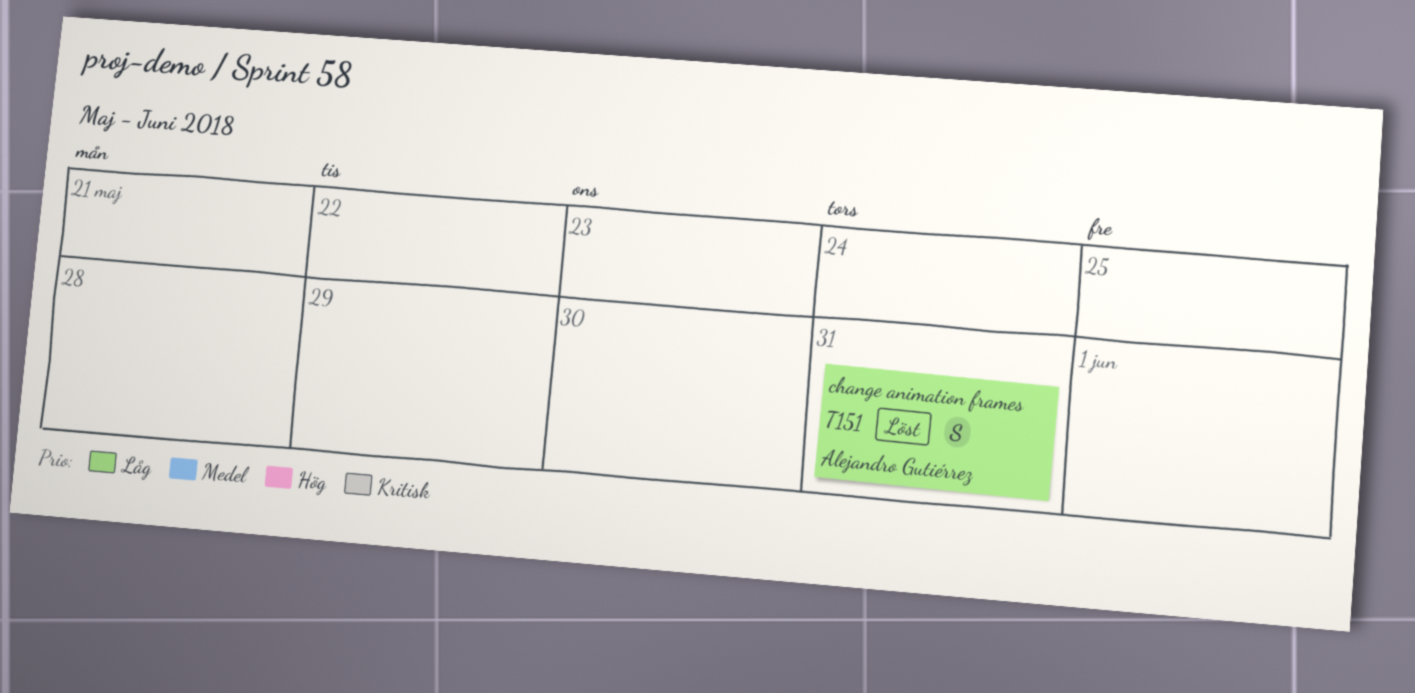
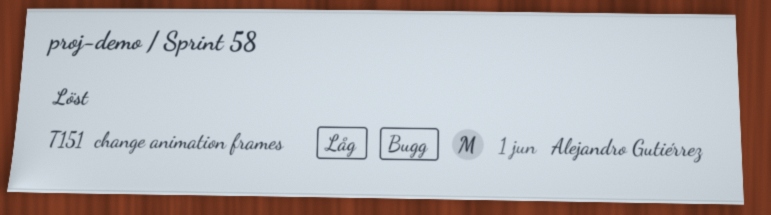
T151, estimate: S -> M
T151, due: May 31 -> Jun 1

